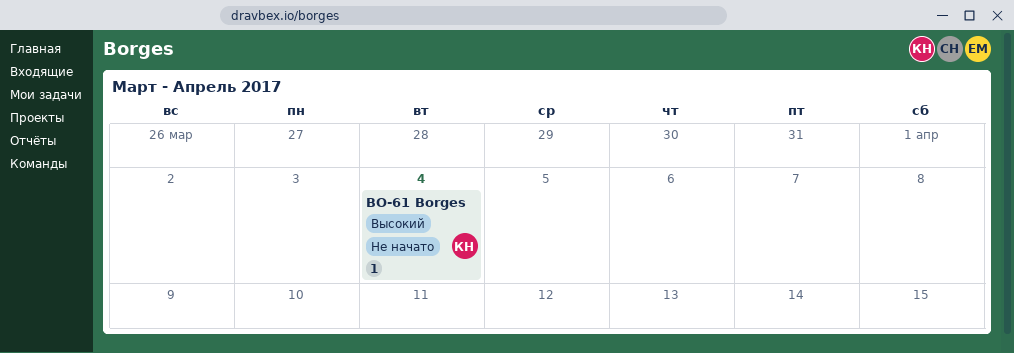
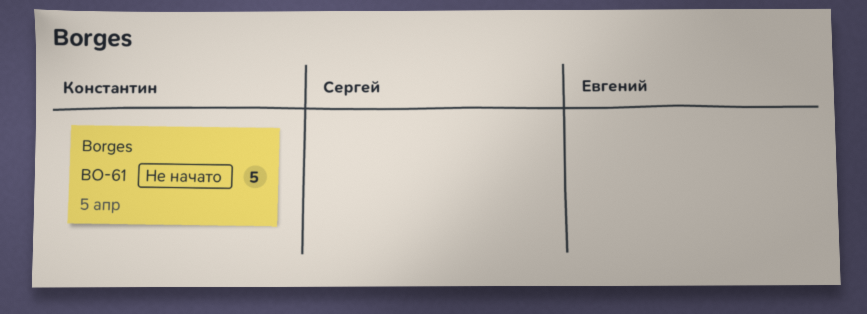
BO-61, estimate: 1 -> 5
BO-61, due: Apr 4 -> Apr 5

